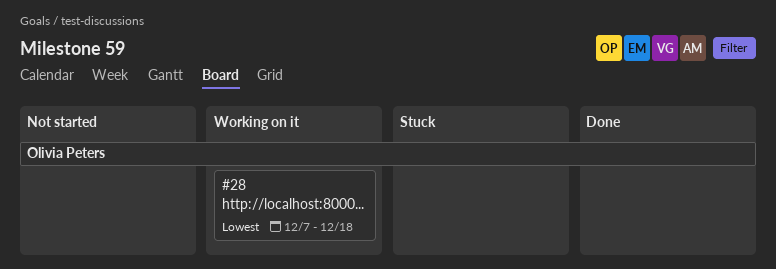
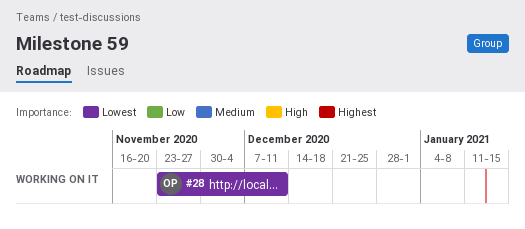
#28, start: Dec 7 -> Nov 23
#28, due: Dec 18 -> Dec 11

